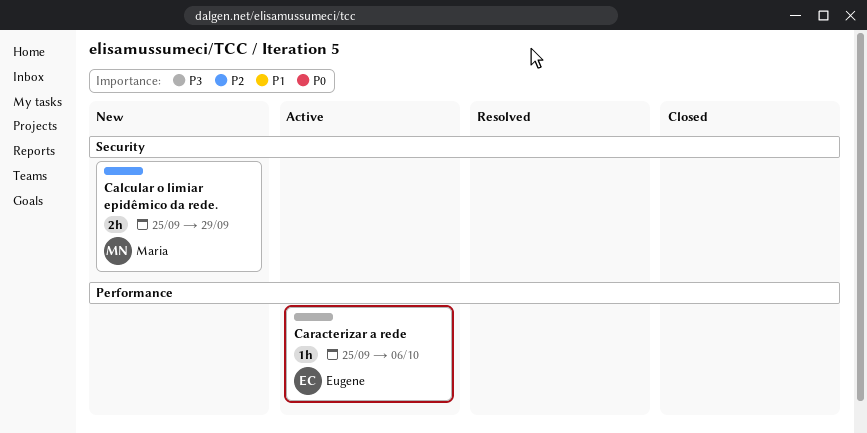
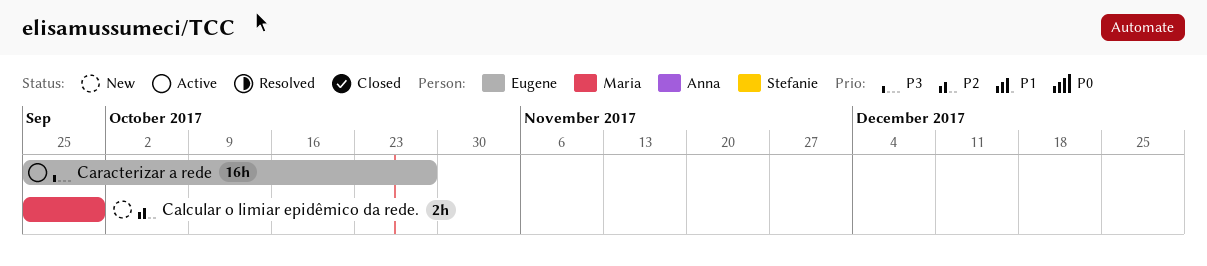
Caracterizar a rede, estimate: 1h -> 16h
Caracterizar a rede, due: Oct 6 -> Oct 27

